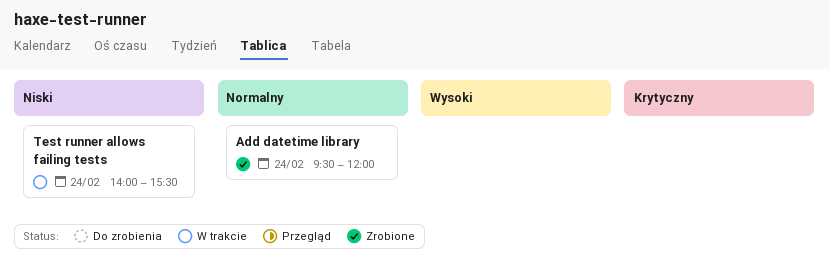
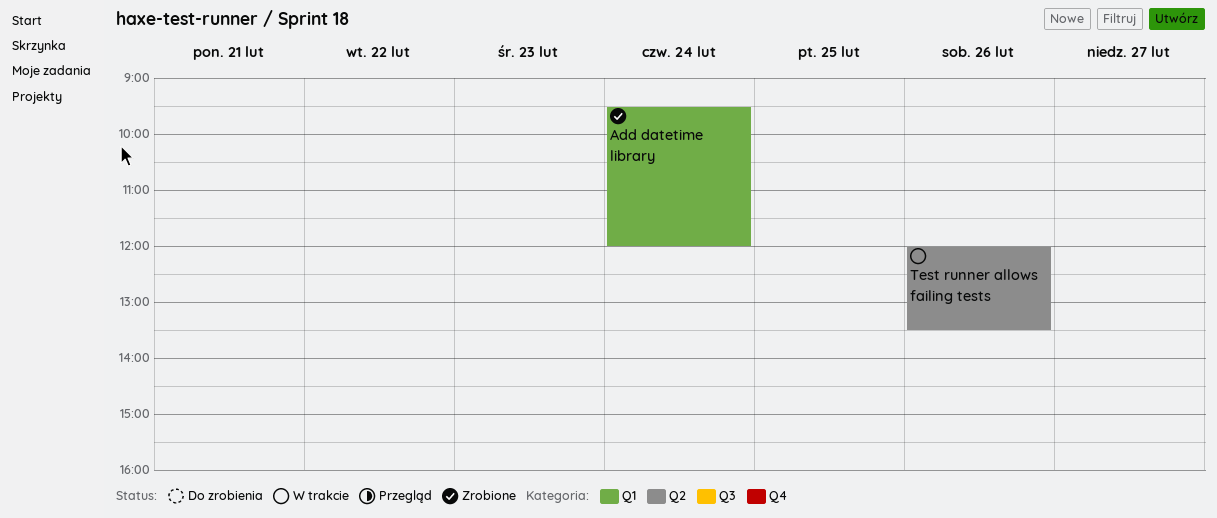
Test runner allows failing tests, day: Feb 24 -> Feb 26
Test runner allows failing tests, begins: 14:00 -> 12:00
Test runner allows failing tests, ends: 15:30 -> 13:30

